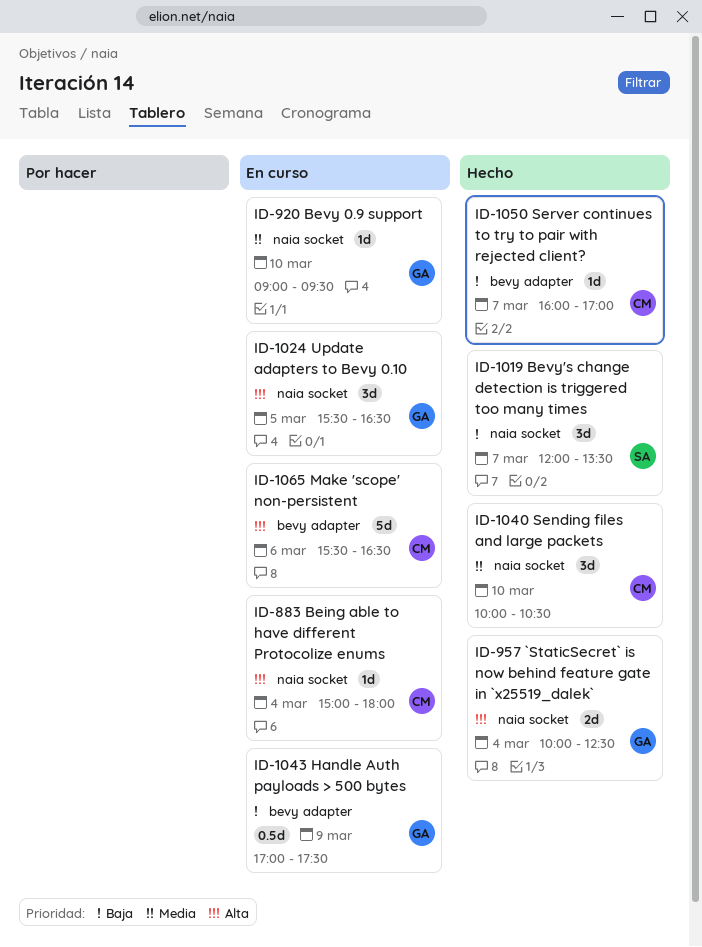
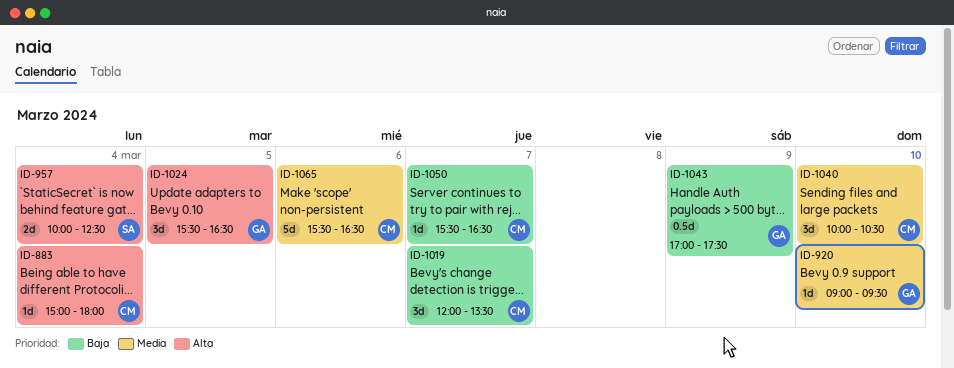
ID-957, owner: GA -> SA
ID-1019, owner: SA -> CM
ID-1050, begins: 16:00 -> 15:30
ID-1050, ends: 17:00 -> 16:30
ID-1065, priority: Alta -> Media

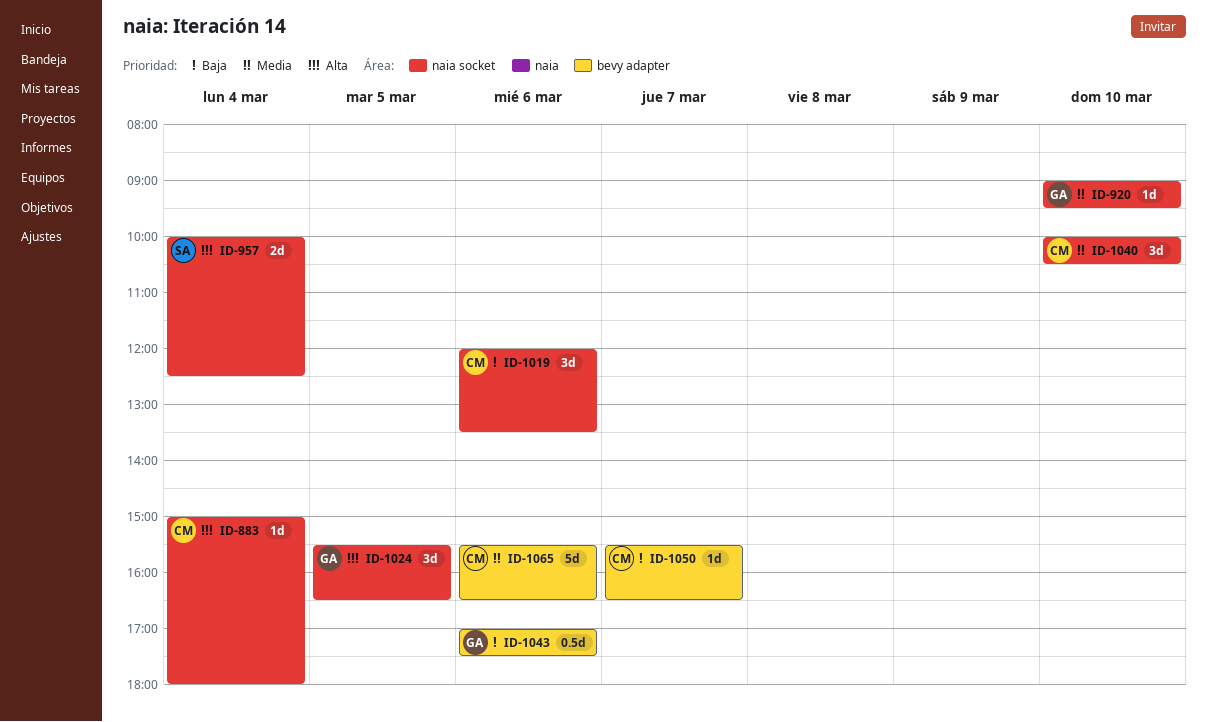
ID-1019, day: Mar 7 -> Mar 6
ID-1043, day: Mar 9 -> Mar 6

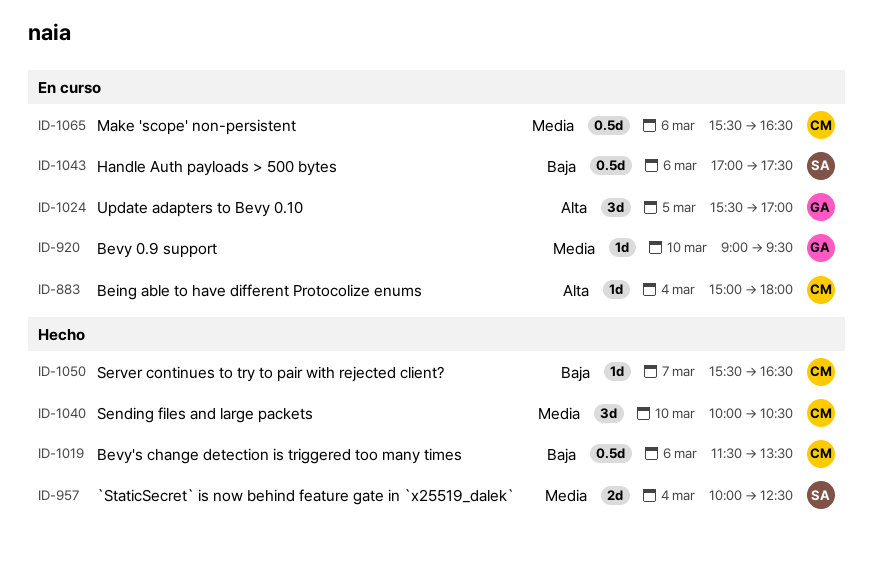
ID-957, priority: Alta -> Media
ID-1019, estimate: 3d -> 0.5d
ID-1019, begins: 12:00 -> 11:30
ID-1024, ends: 16:30 -> 17:00
ID-1043, owner: GA -> SA
ID-1065, estimate: 5d -> 0.5d

